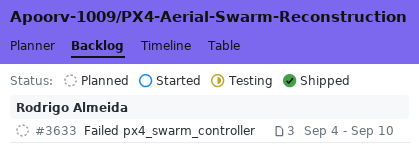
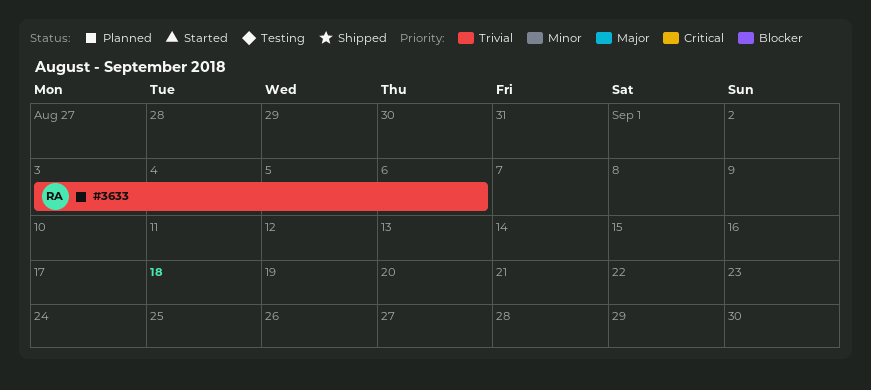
#3633, start: Sep 4 -> Sep 3
#3633, due: Sep 10 -> Sep 6

